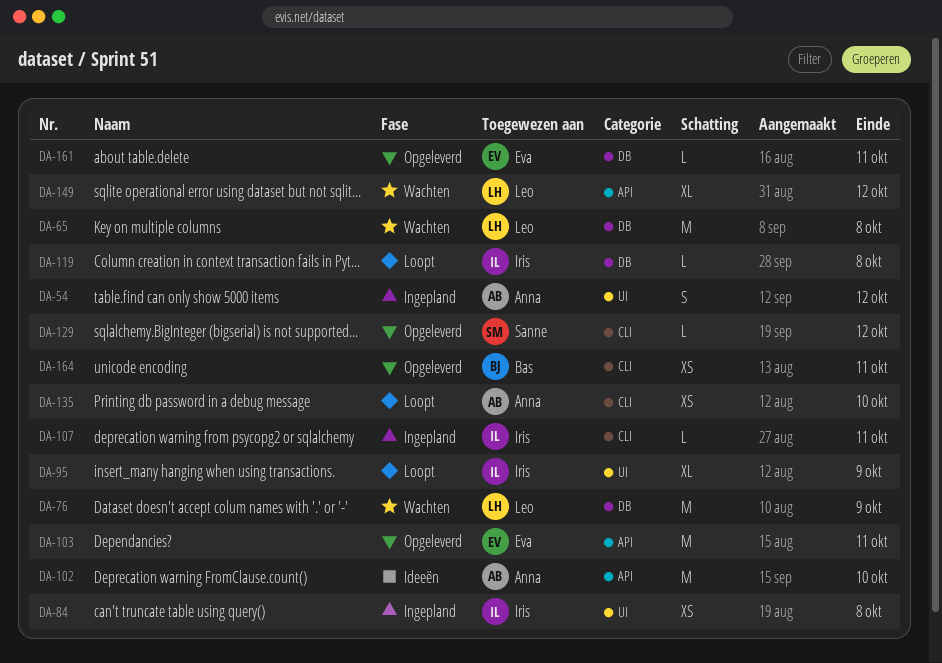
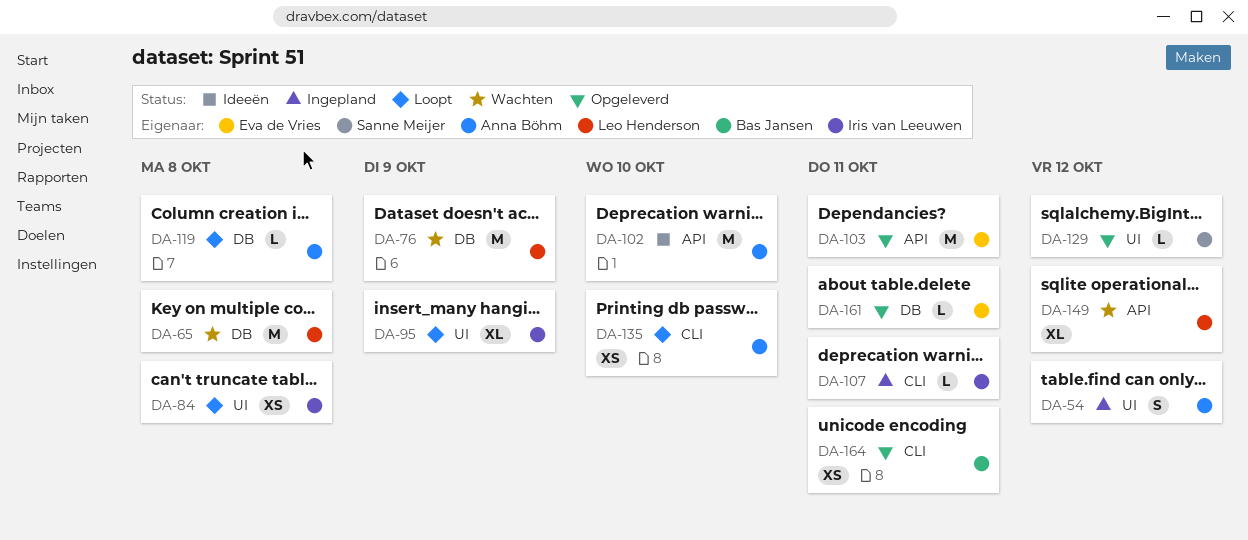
DA-84, status: Ingepland -> Loopt
DA-119, owner: Iris van Leeuwen -> Anna Böhm
DA-129, label: CLI -> UI

